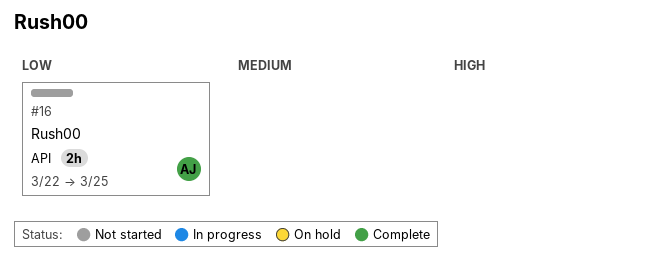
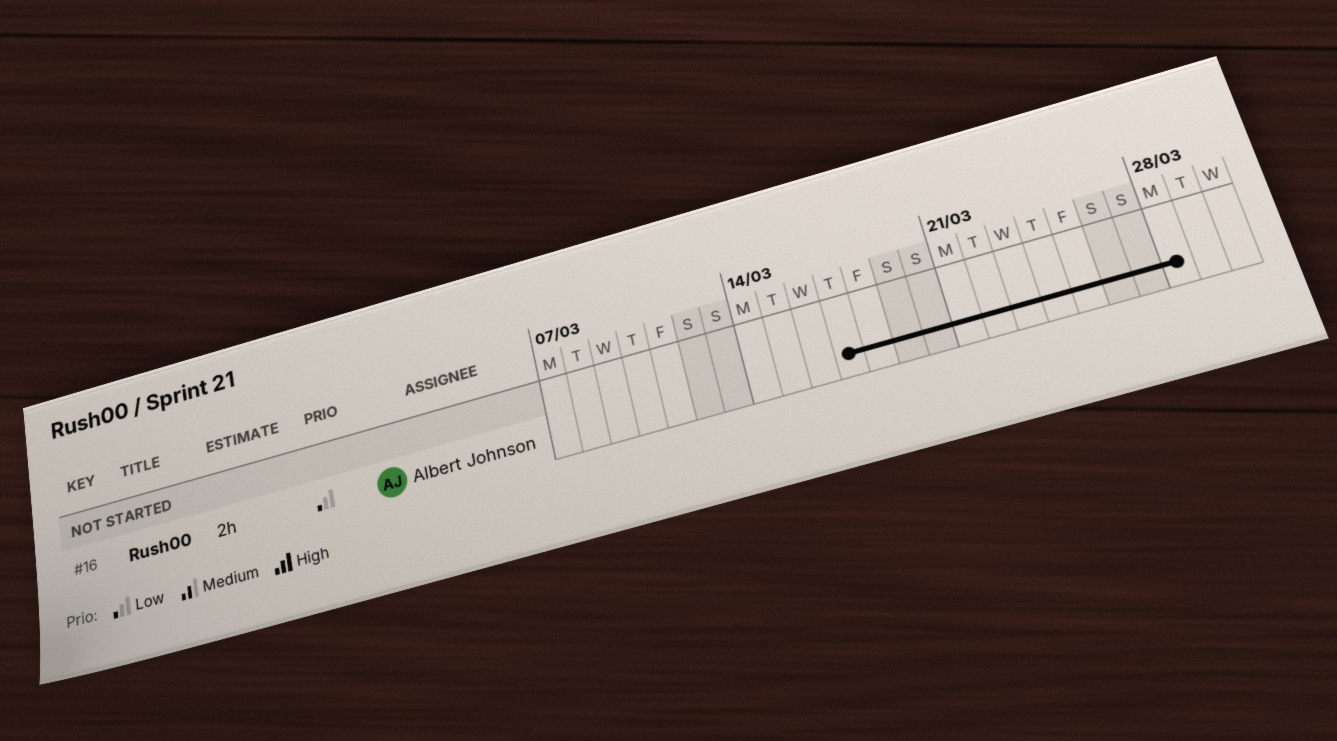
#16, start: Mar 22 -> Mar 17
#16, due: Mar 25 -> Mar 28

